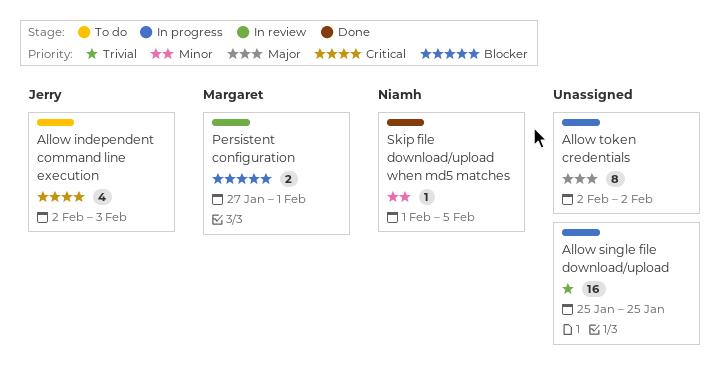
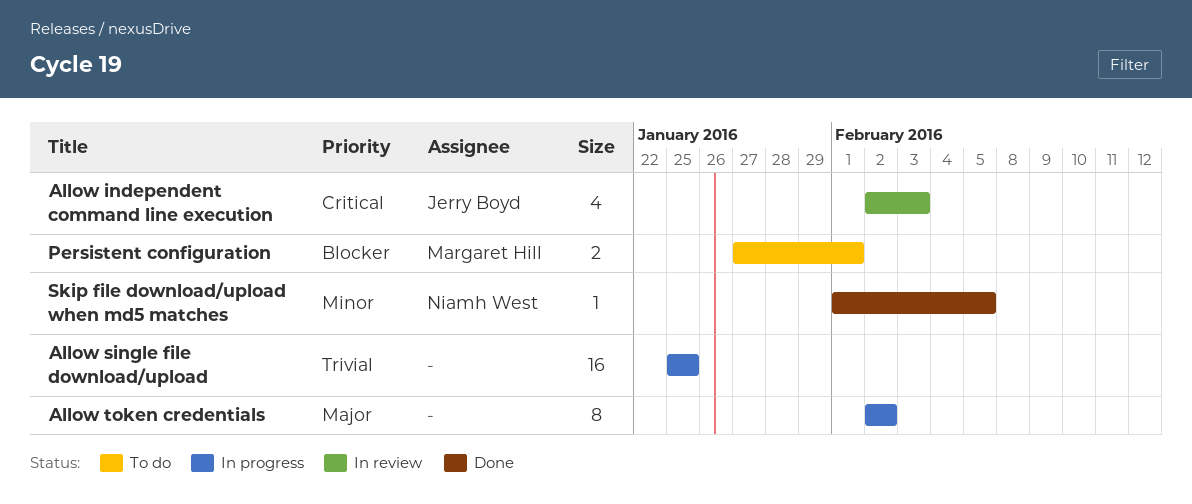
Allow independent command line execution, status: To do -> In review
Persistent configuration, status: In review -> To do

